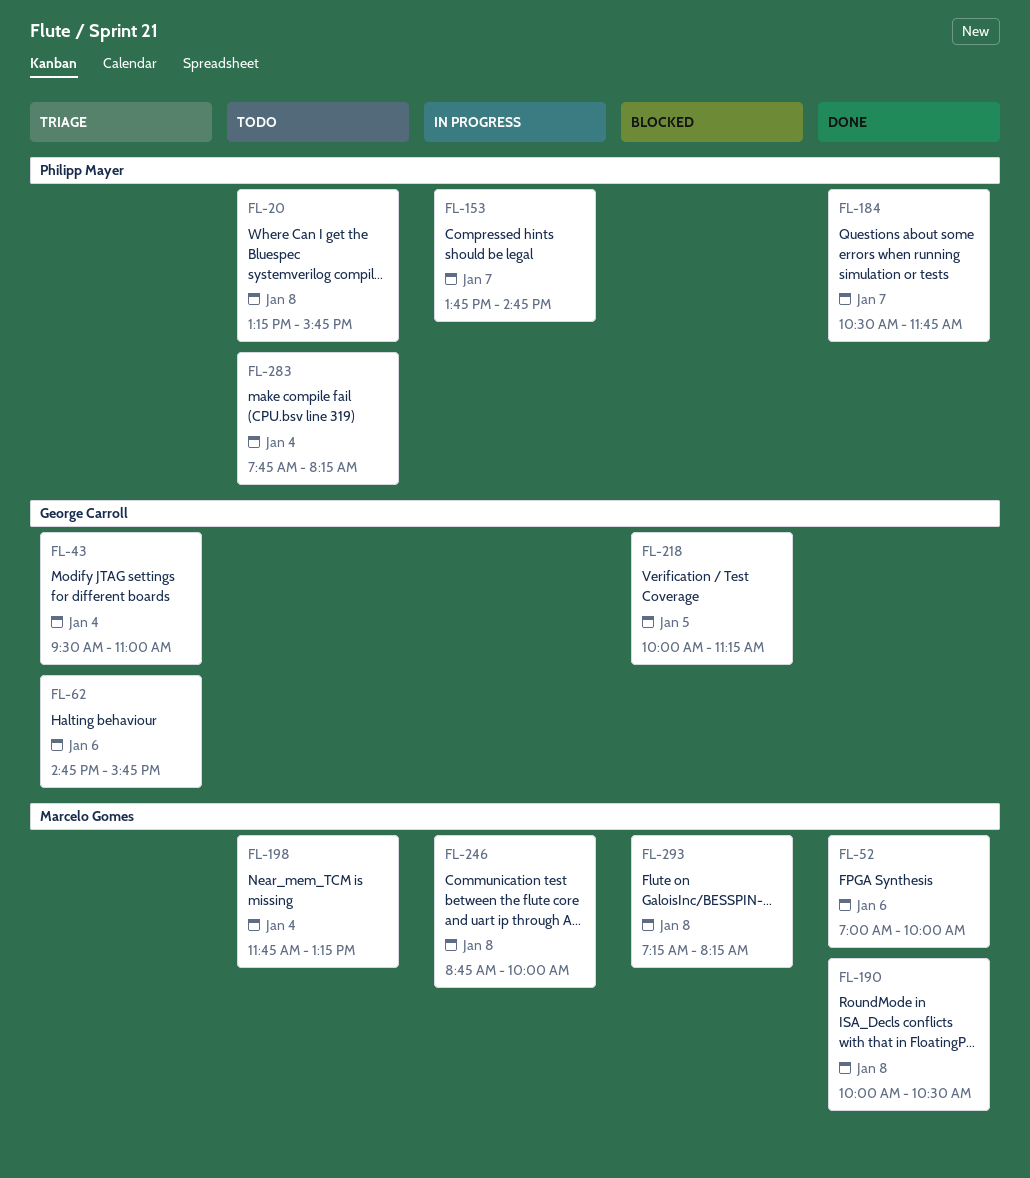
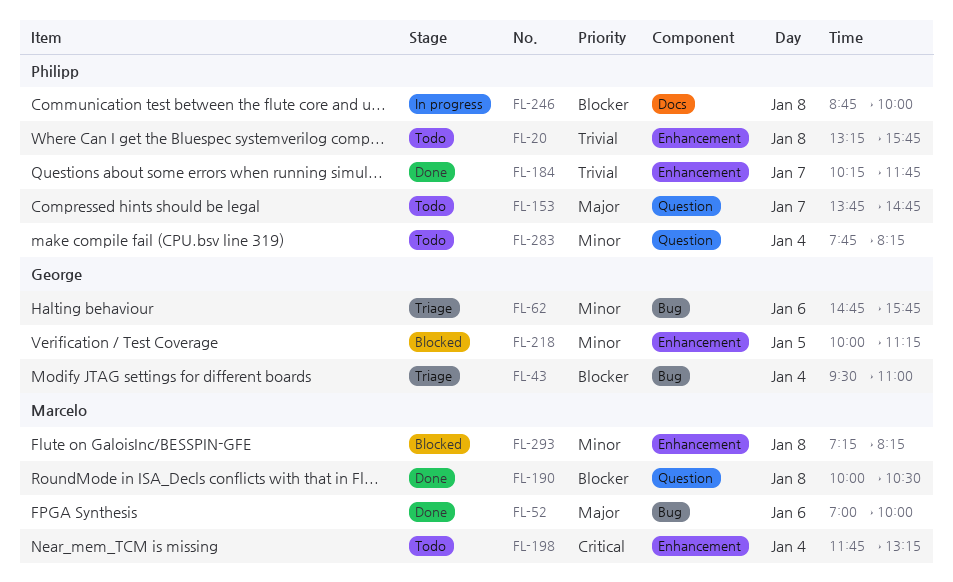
FL-153, status: In progress -> Todo
FL-184, begins: 10:30 -> 10:15
FL-246, owner: Marcelo Gomes -> Philipp Mayer

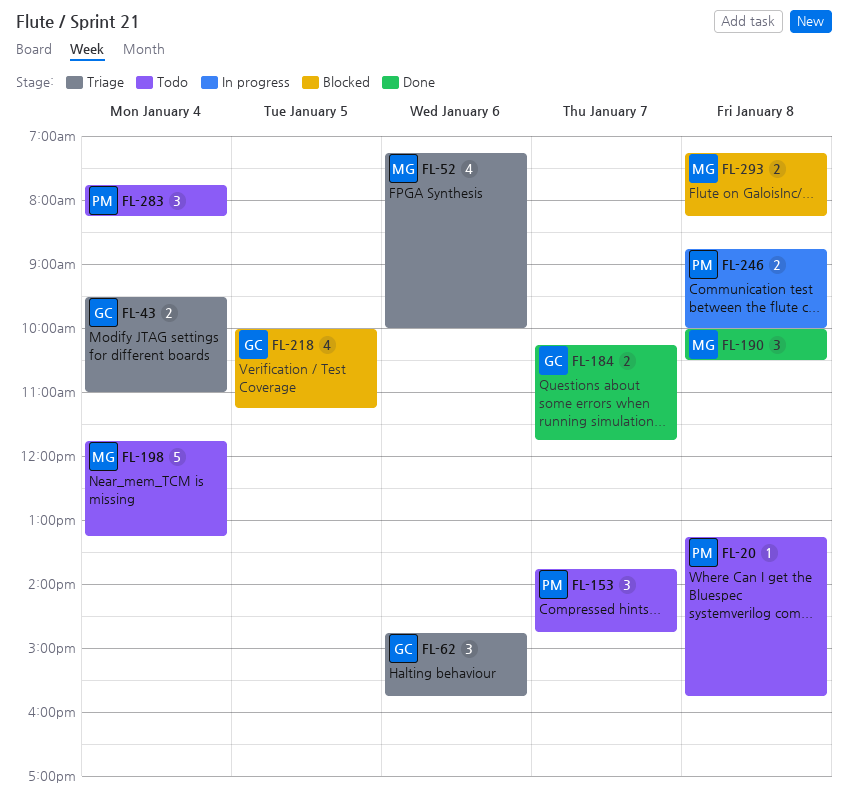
FL-52, status: Done -> Triage
FL-52, begins: 07:00 -> 07:15
FL-184, owner: Philipp -> George

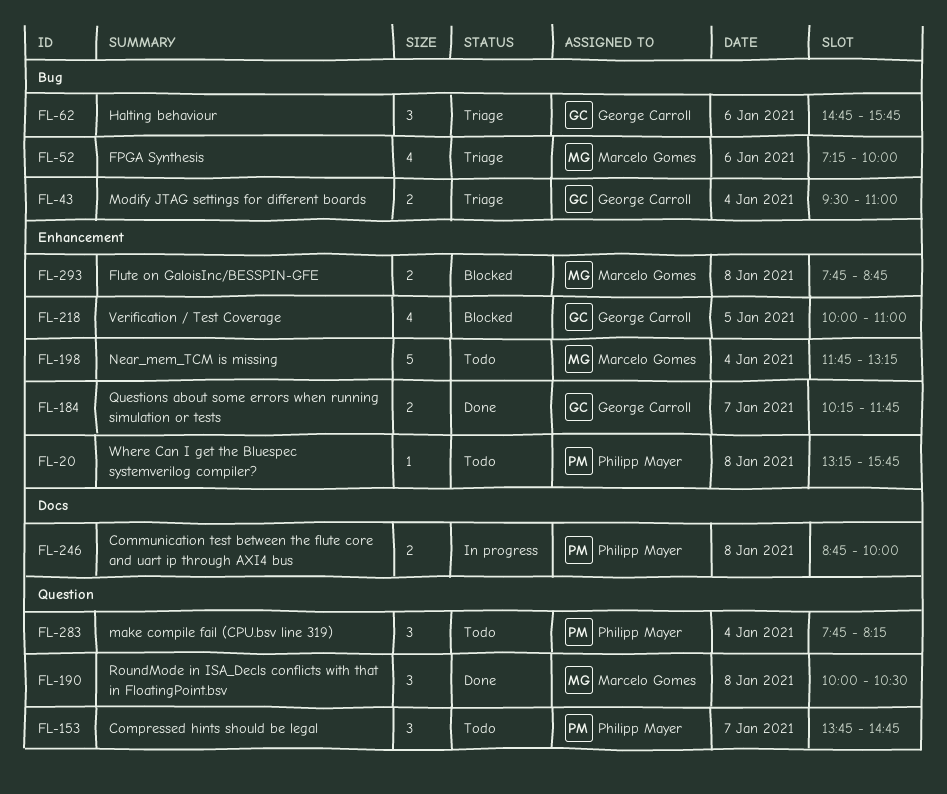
FL-218, ends: 11:15 -> 11:00
FL-293, begins: 07:15 -> 07:45
FL-293, ends: 08:15 -> 08:45

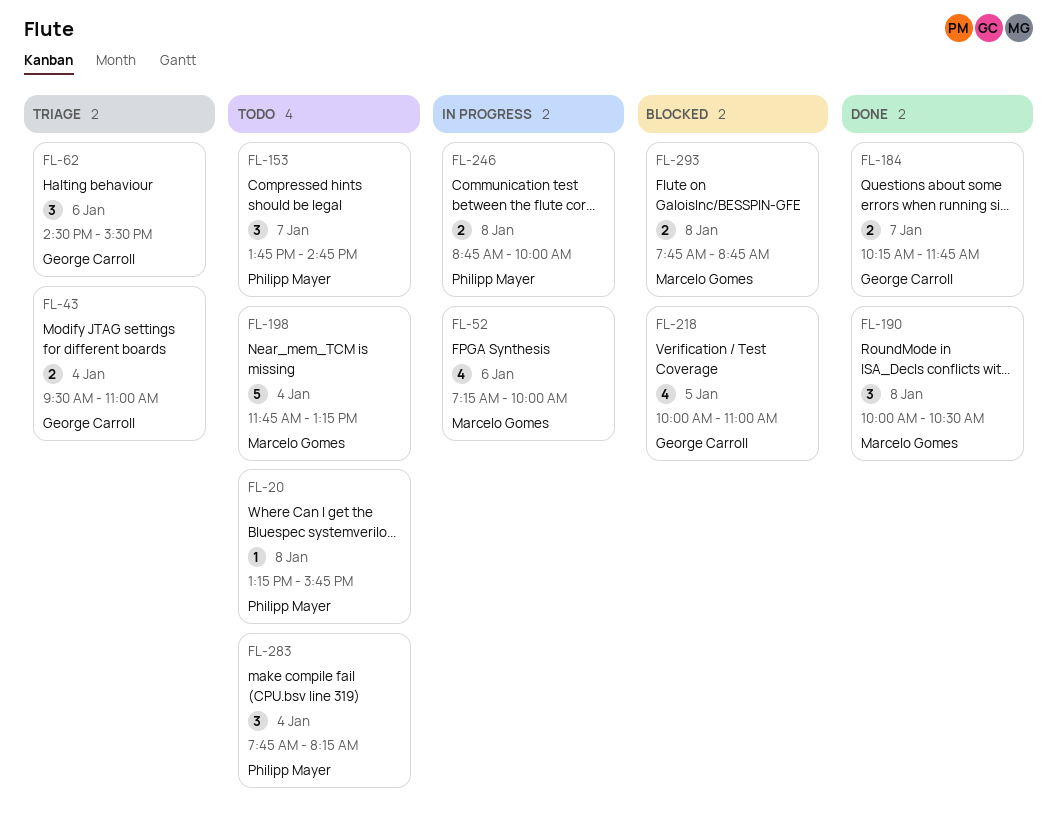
FL-52, status: Triage -> In progress
FL-62, begins: 14:45 -> 14:30
FL-62, ends: 15:45 -> 15:30

